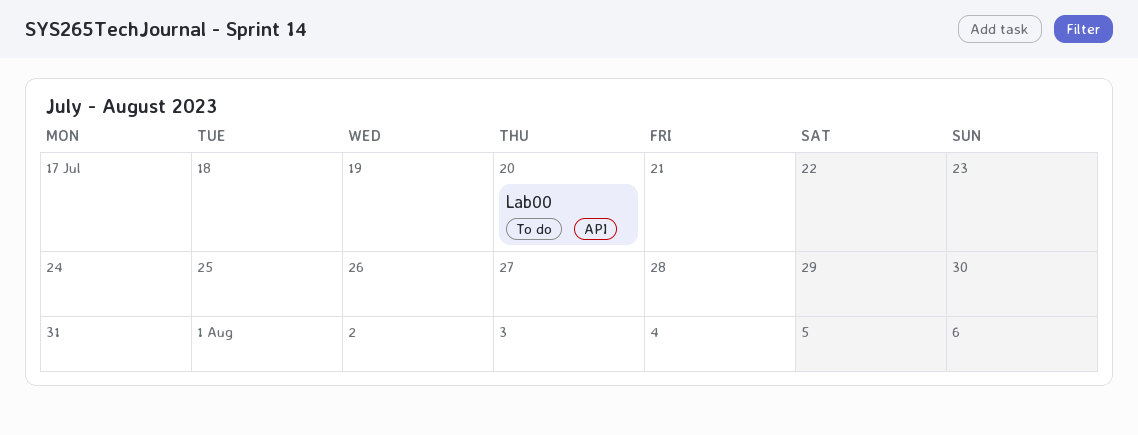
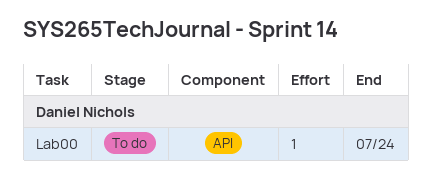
Lab00, due: Jul 20 -> Jul 24

